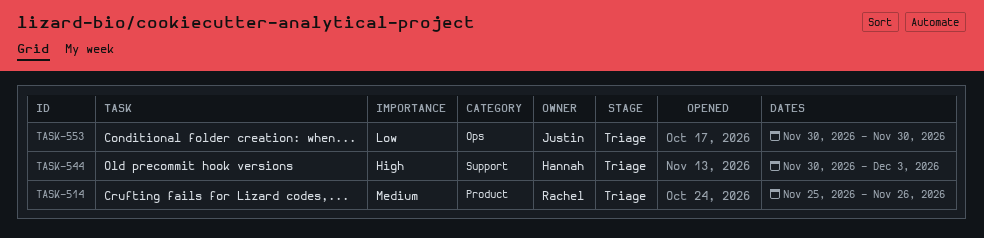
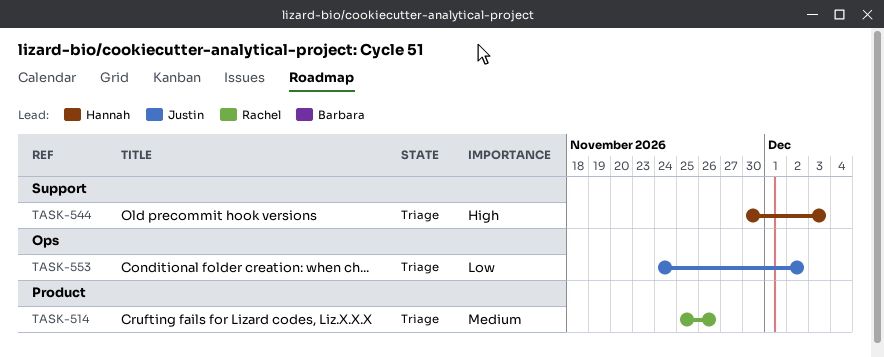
TASK-553, start: Nov 30 -> Nov 24
TASK-553, due: Nov 30 -> Dec 2

